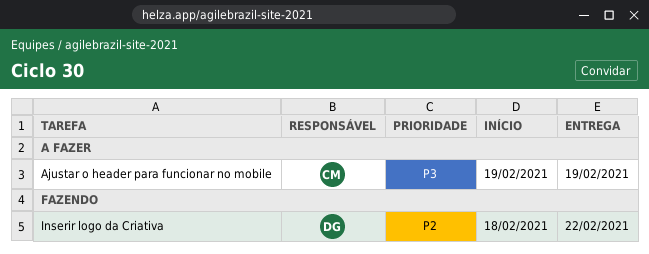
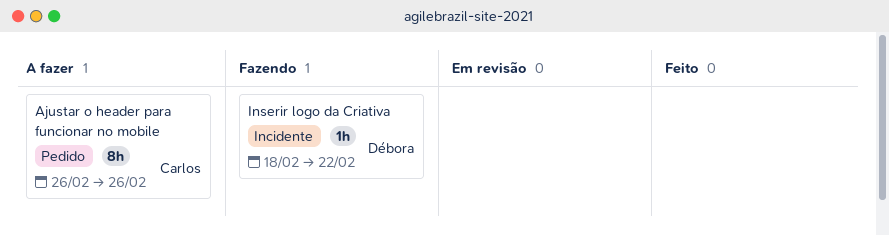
Ajustar o header para funcionar no mobile, start: Feb 19 -> Feb 26
Ajustar o header para funcionar no mobile, due: Feb 19 -> Feb 26

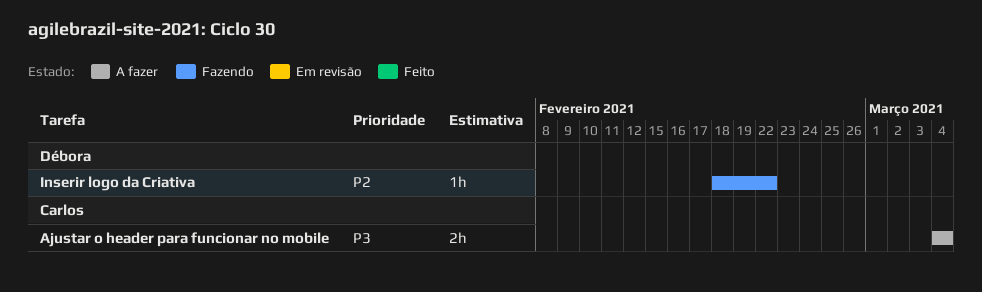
Ajustar o header para funcionar no mobile, estimate: 8h -> 2h
Ajustar o header para funcionar no mobile, start: Feb 26 -> Mar 4
Ajustar o header para funcionar no mobile, due: Feb 26 -> Mar 4

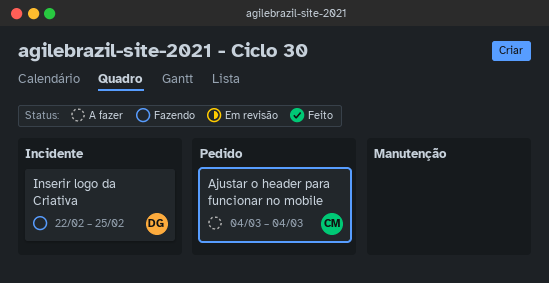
Inserir logo da Criativa, start: Feb 18 -> Feb 22
Inserir logo da Criativa, due: Feb 22 -> Feb 25

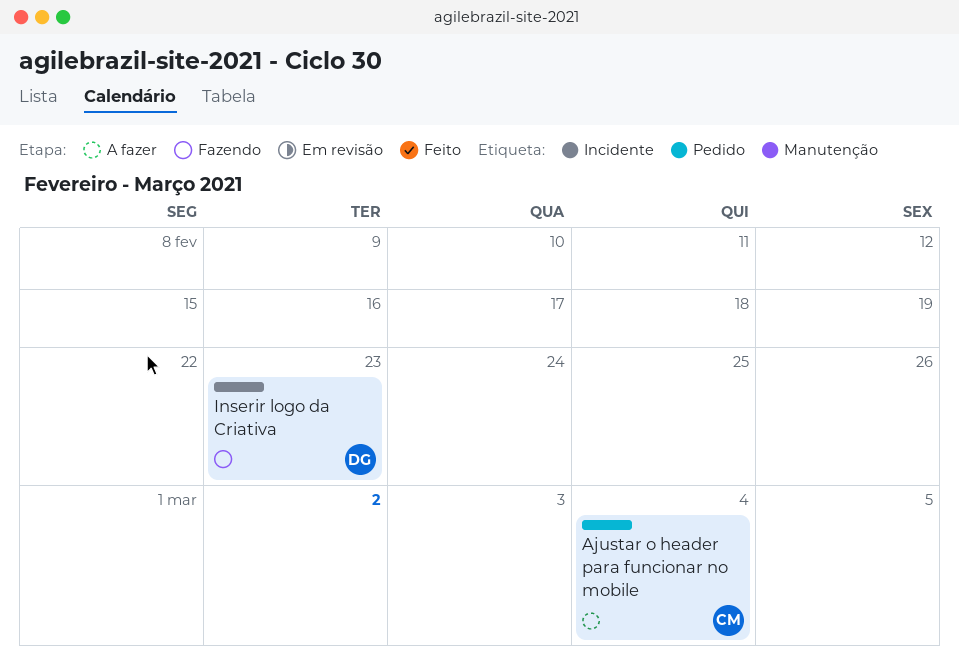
Inserir logo da Criativa, due: Feb 25 -> Feb 23

